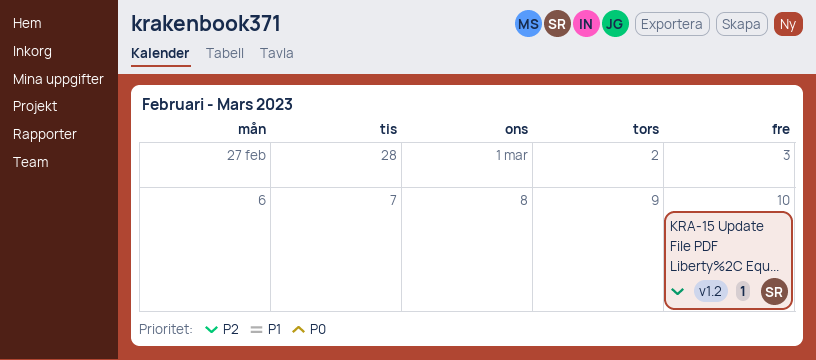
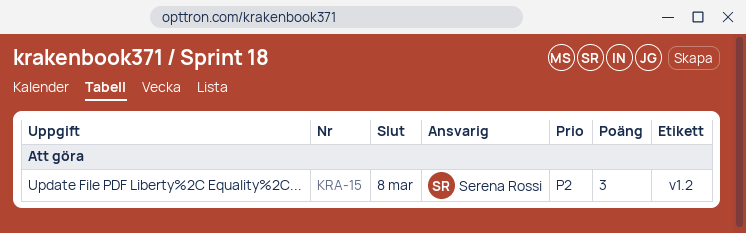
KRA-15, estimate: 1 -> 3
KRA-15, due: Mar 10 -> Mar 8

